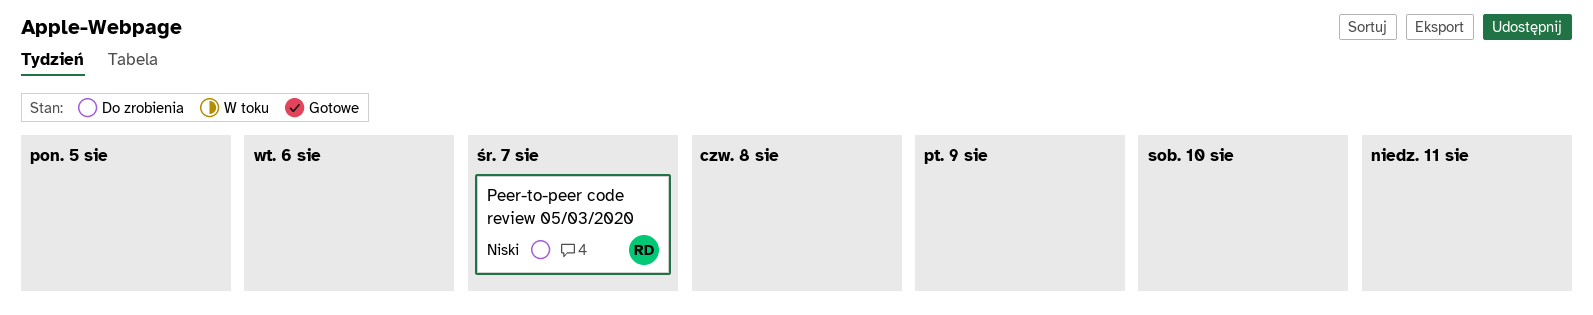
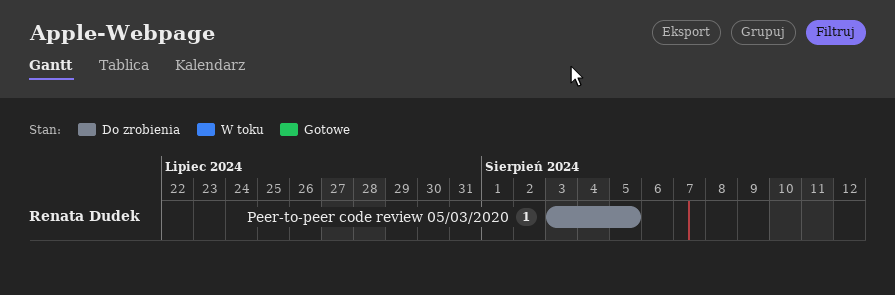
Peer-to-peer code review 05/03/2020, due: Aug 7 -> Aug 5

